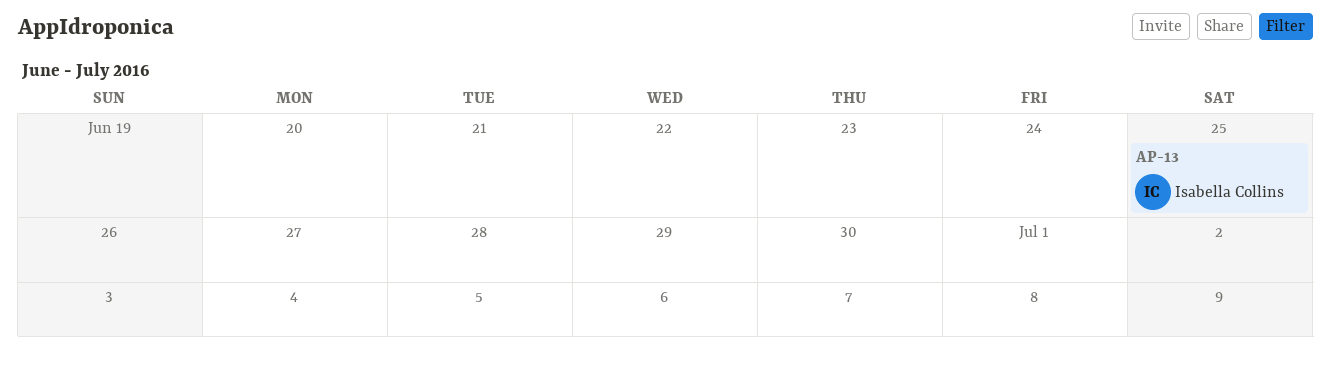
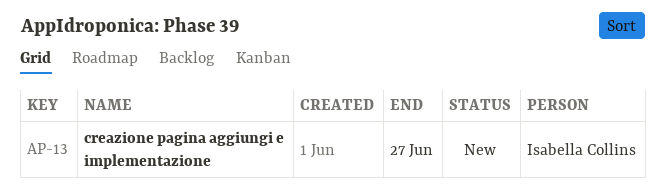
AP-13, due: Jun 25 -> Jun 27

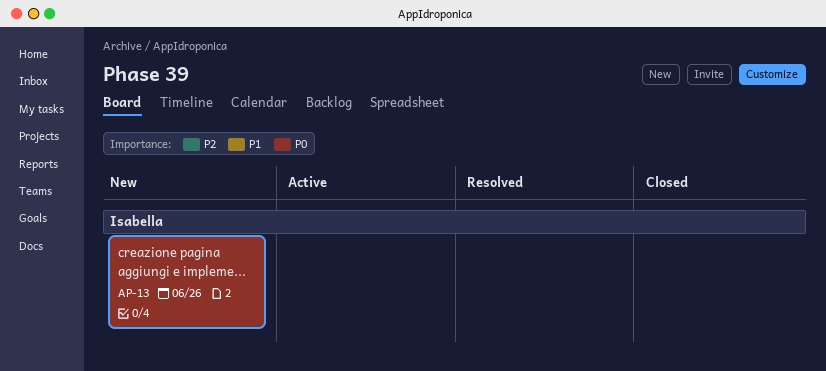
AP-13, due: Jun 27 -> Jun 26

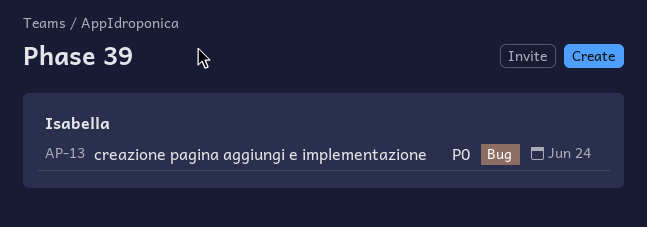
AP-13, due: Jun 26 -> Jun 24

